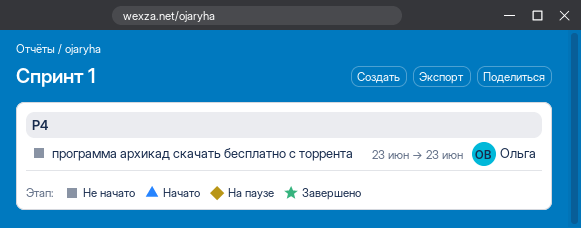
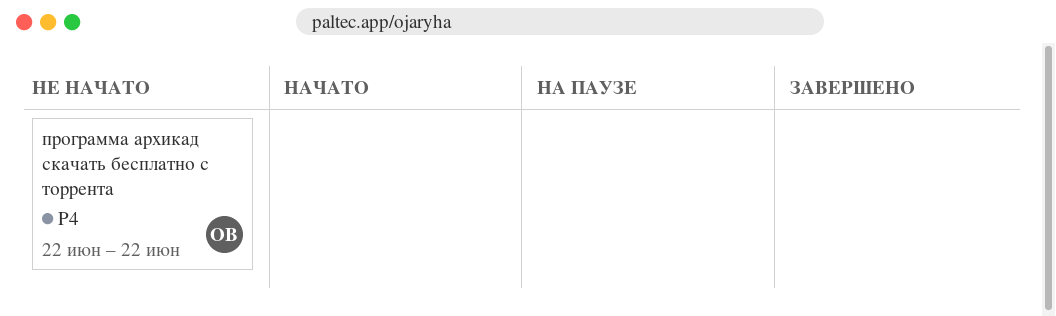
программа архикад скачать бесплатно с торрента, start: Jun 23 -> Jun 22
программа архикад скачать бесплатно с торрента, due: Jun 23 -> Jun 22

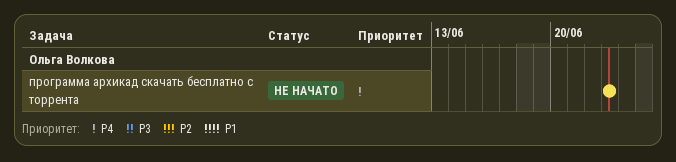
программа архикад скачать бесплатно с торрента, start: Jun 22 -> Jun 23
программа архикад скачать бесплатно с торрента, due: Jun 22 -> Jun 23

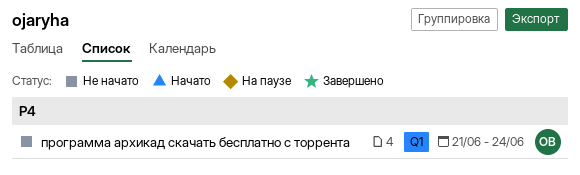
программа архикад скачать бесплатно с торрента, start: Jun 23 -> Jun 21
программа архикад скачать бесплатно с торрента, due: Jun 23 -> Jun 24

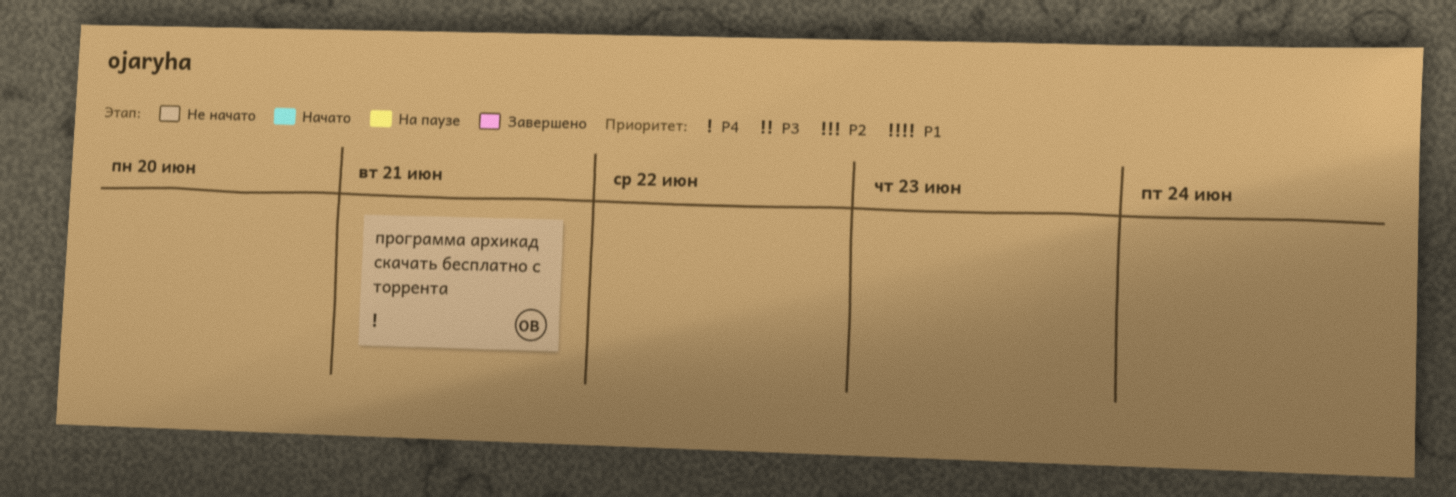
программа архикад скачать бесплатно с торрента, due: Jun 24 -> Jun 21

